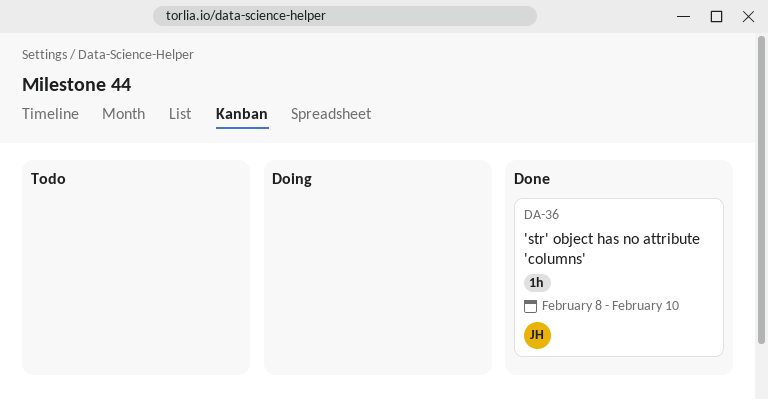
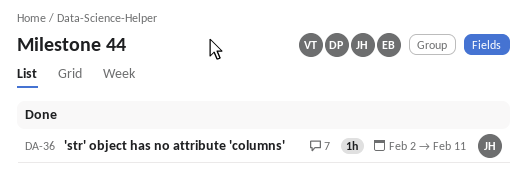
DA-36, start: Feb 8 -> Feb 2
DA-36, due: Feb 10 -> Feb 11

